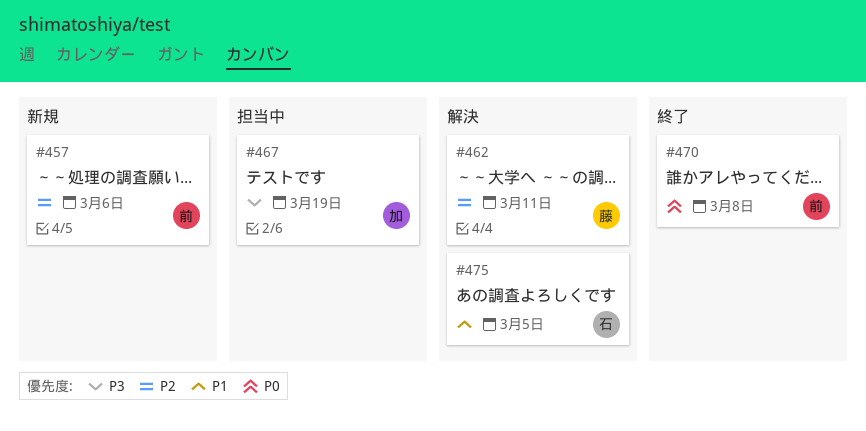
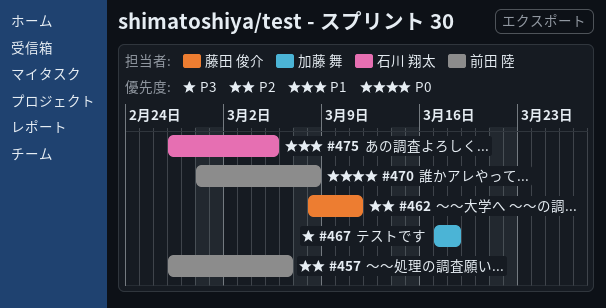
#467, due: Mar 19 -> Mar 18

